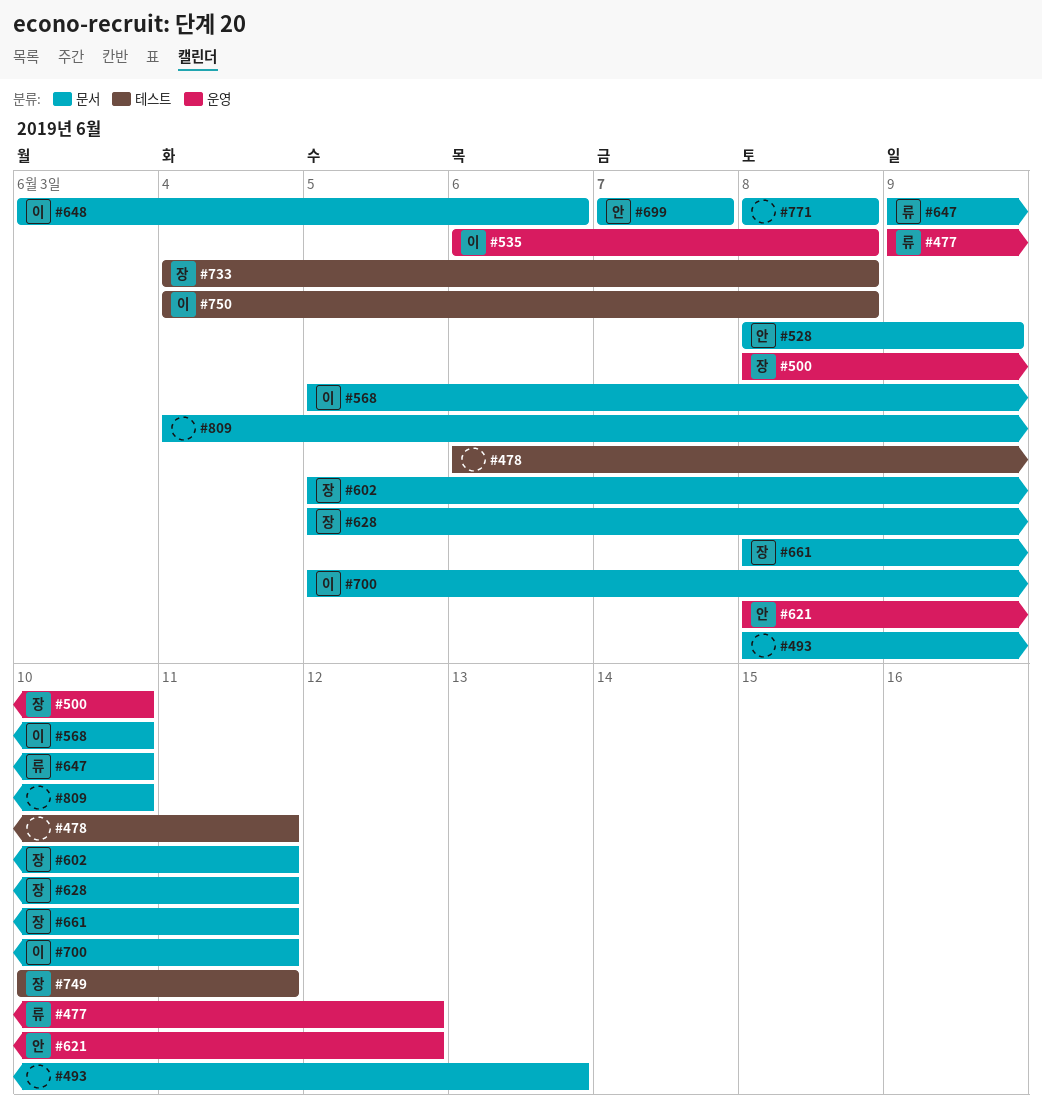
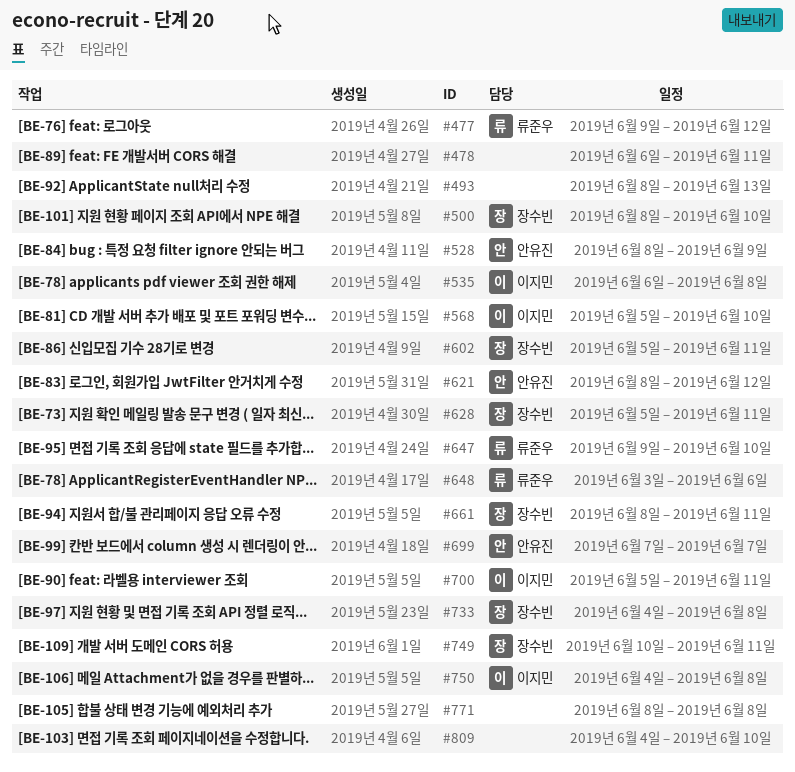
#648, owner: 이지민 -> 류준우

